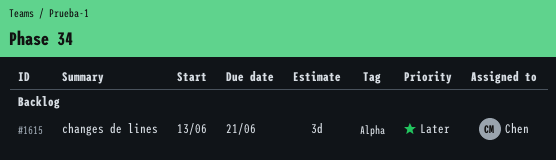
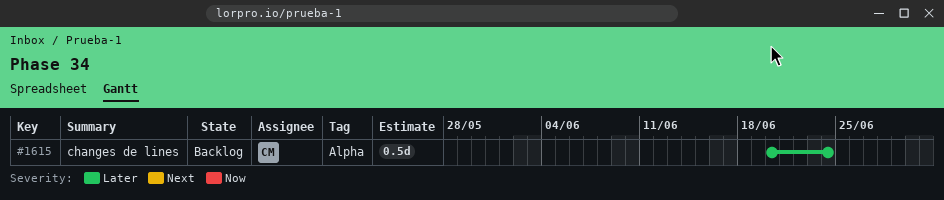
#1615, estimate: 3d -> 0.5d
#1615, start: Jun 13 -> Jun 20
#1615, due: Jun 21 -> Jun 24

